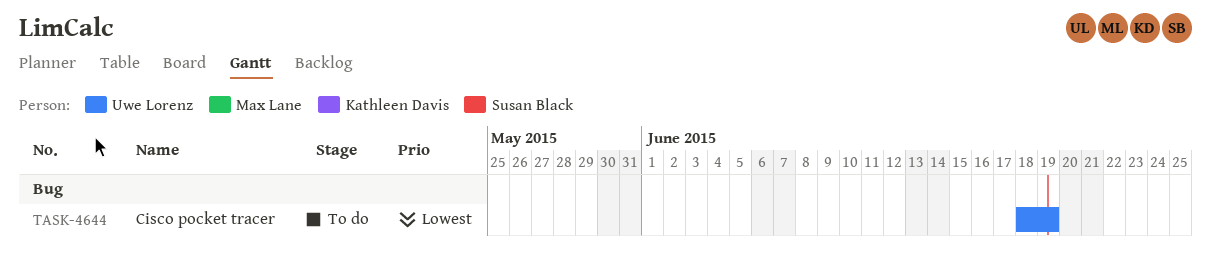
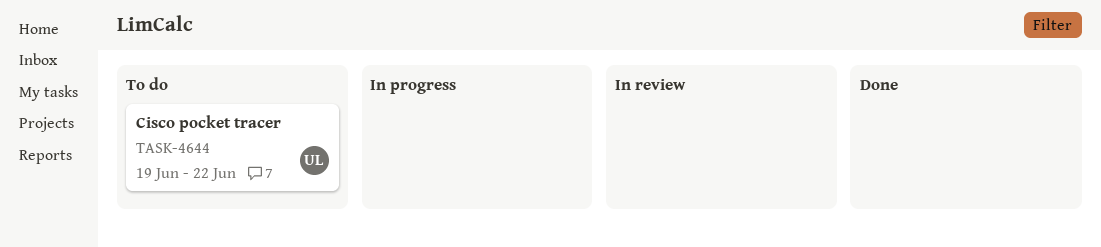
TASK-4644, start: Jun 18 -> Jun 19
TASK-4644, due: Jun 19 -> Jun 22

